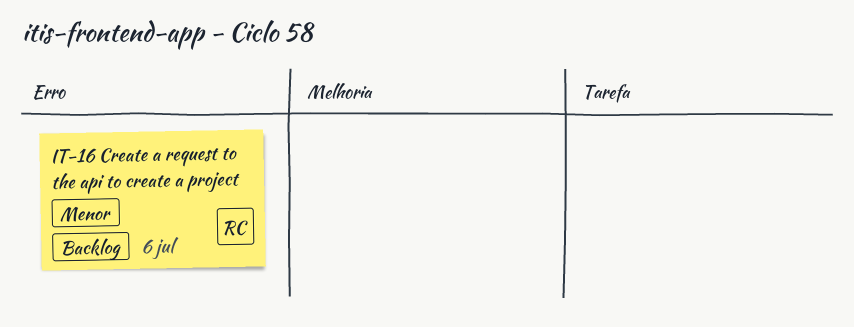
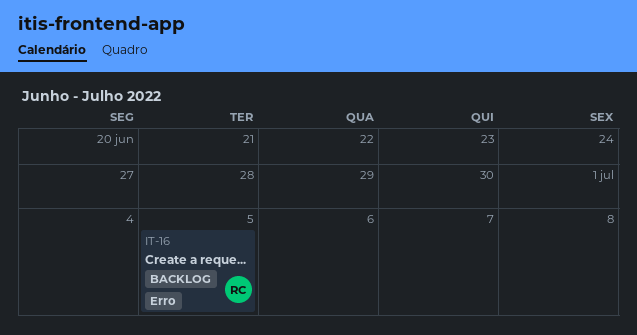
IT-16, due: Jul 6 -> Jul 5

